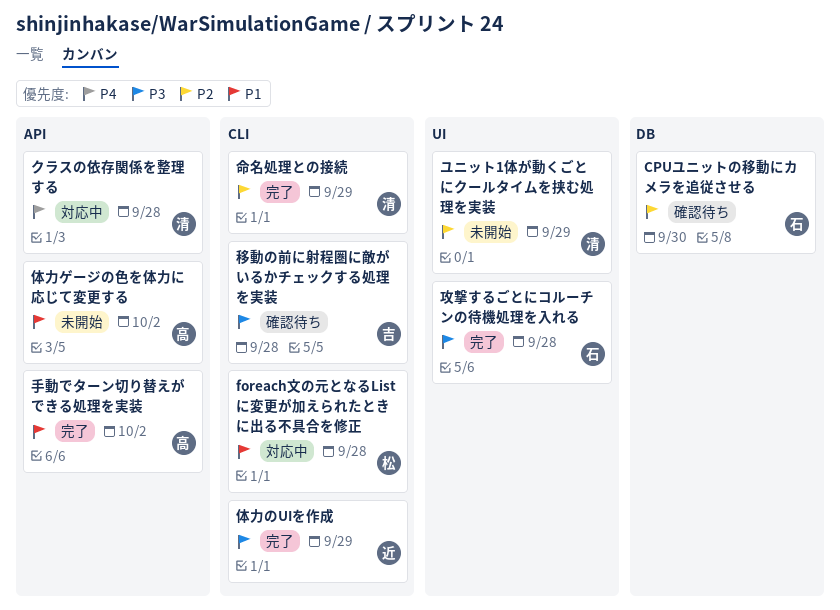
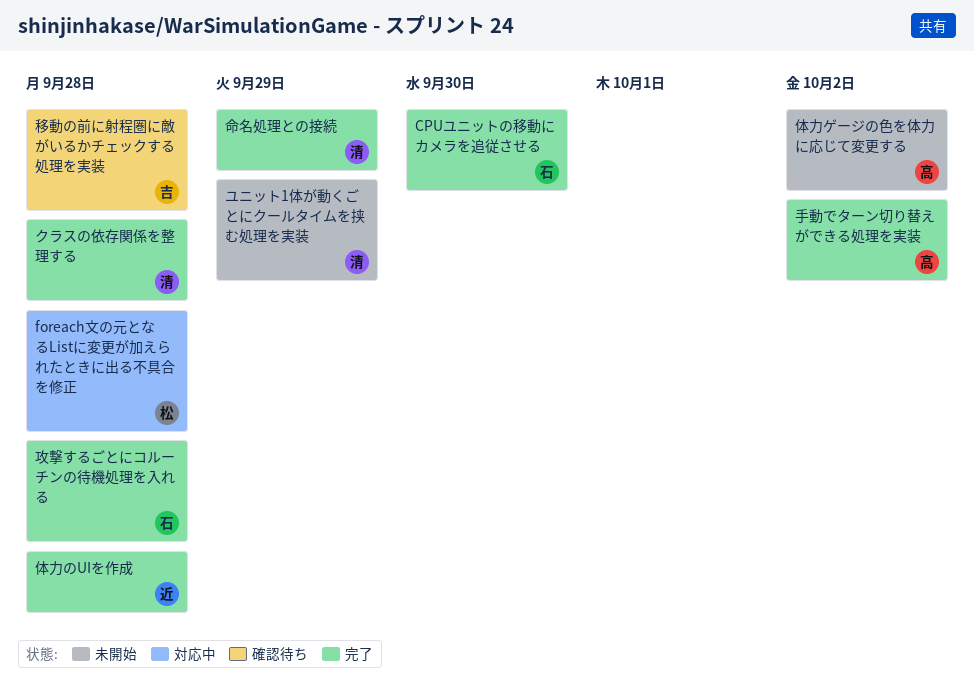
CPUユニットの移動にカメラを追従させる, status: 確認待ち -> 完了
クラスの依存関係を整理する, status: 対応中 -> 完了
体力のUIを作成, due: Sep 29 -> Sep 28

